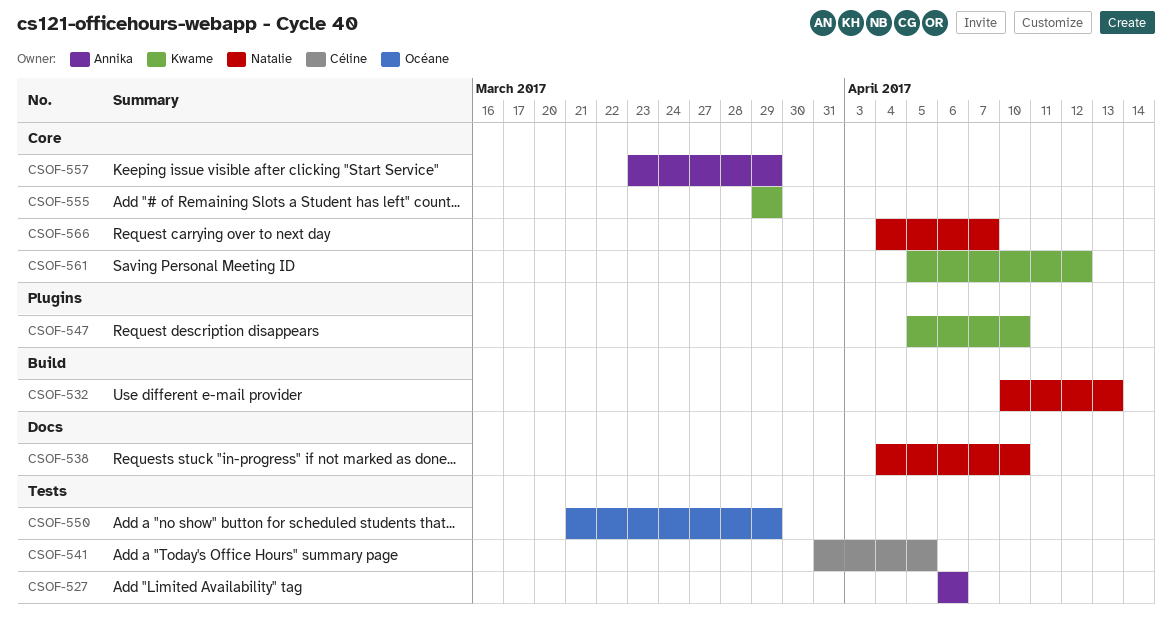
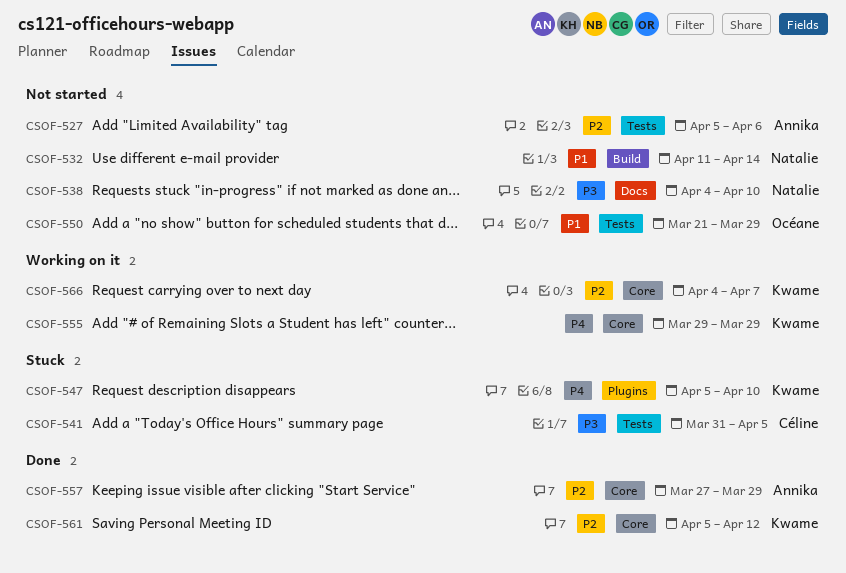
CSOF-527, start: Apr 6 -> Apr 5
CSOF-532, start: Apr 10 -> Apr 11
CSOF-532, due: Apr 13 -> Apr 14
CSOF-557, start: Mar 23 -> Mar 27
CSOF-566, owner: Natalie -> Kwame

